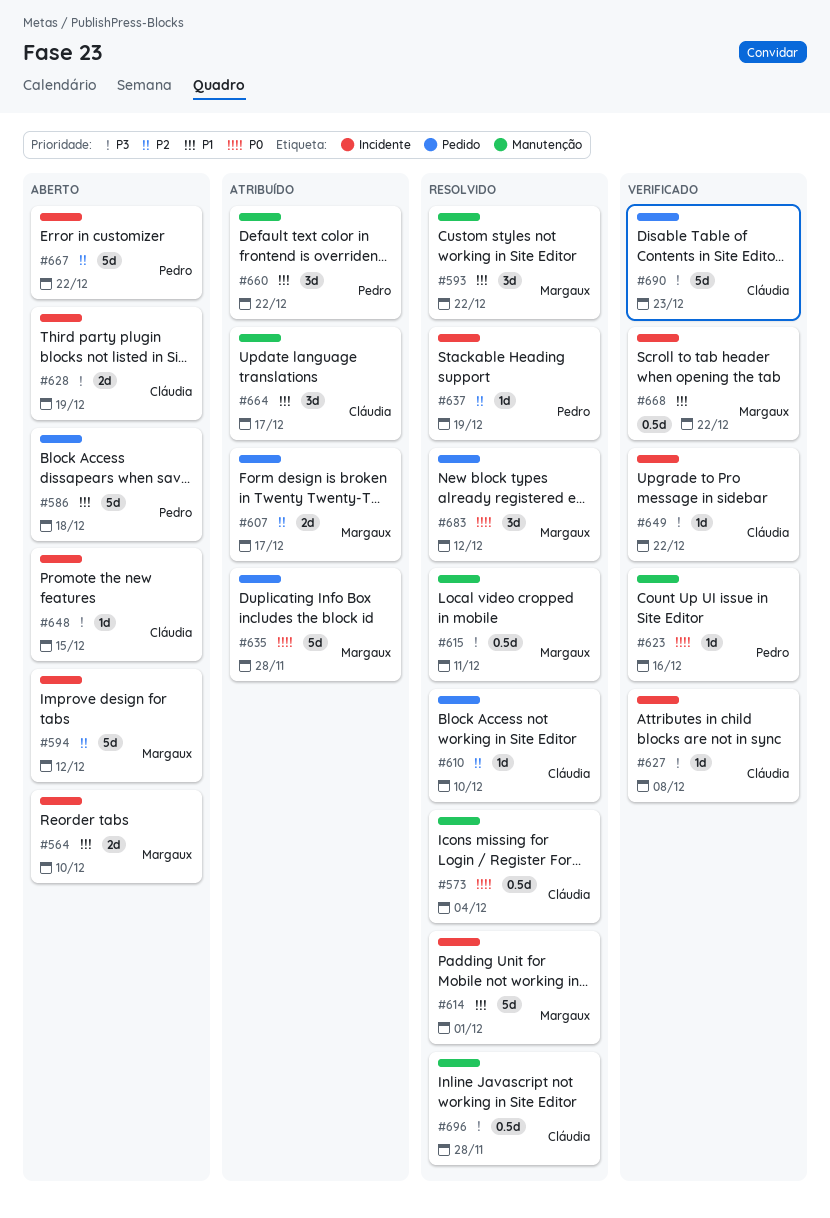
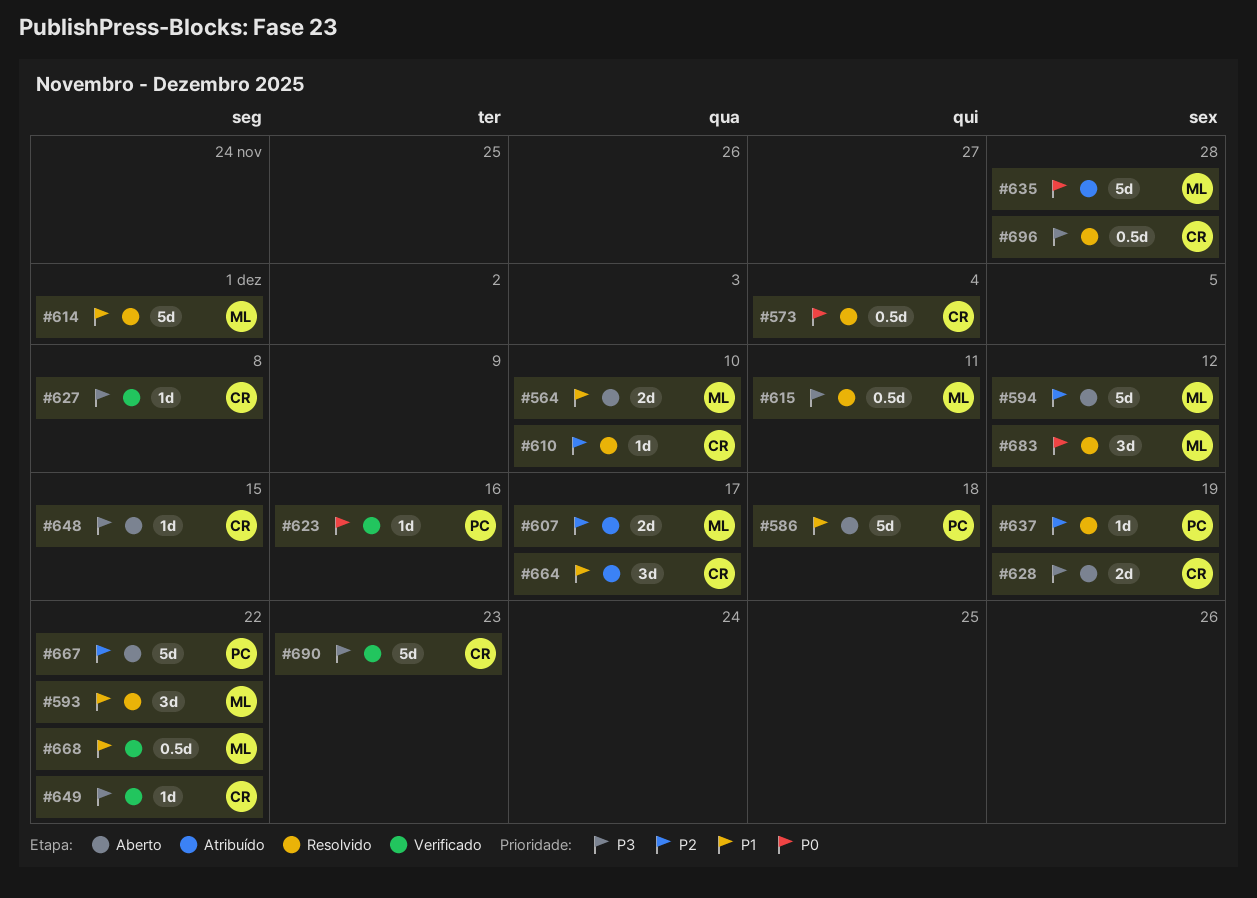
#660: present -> none

